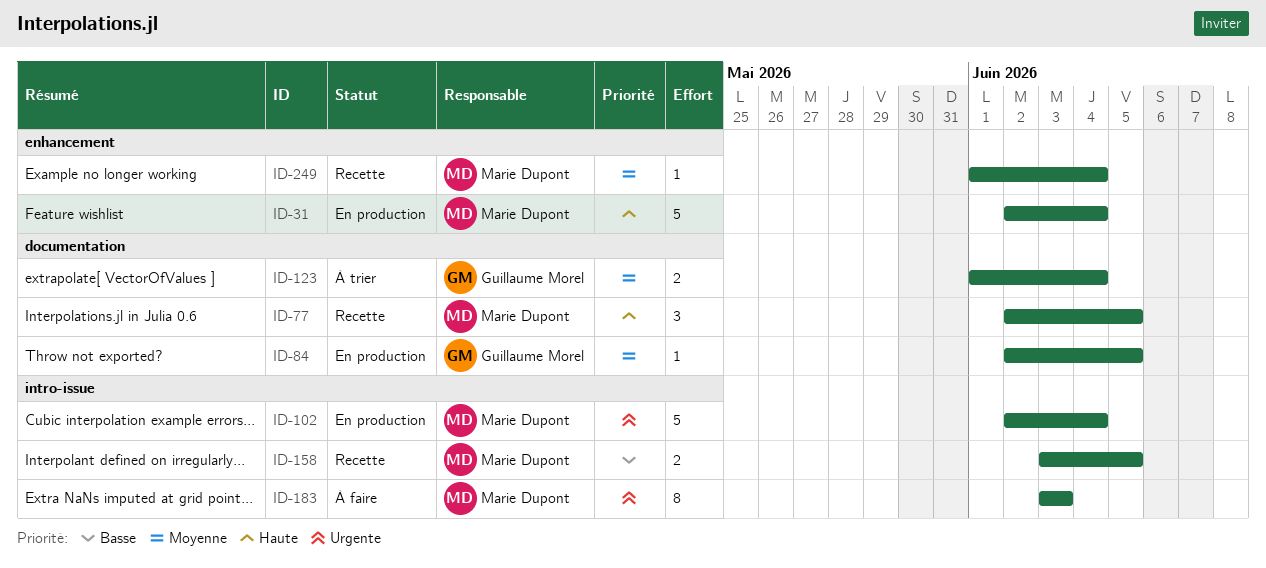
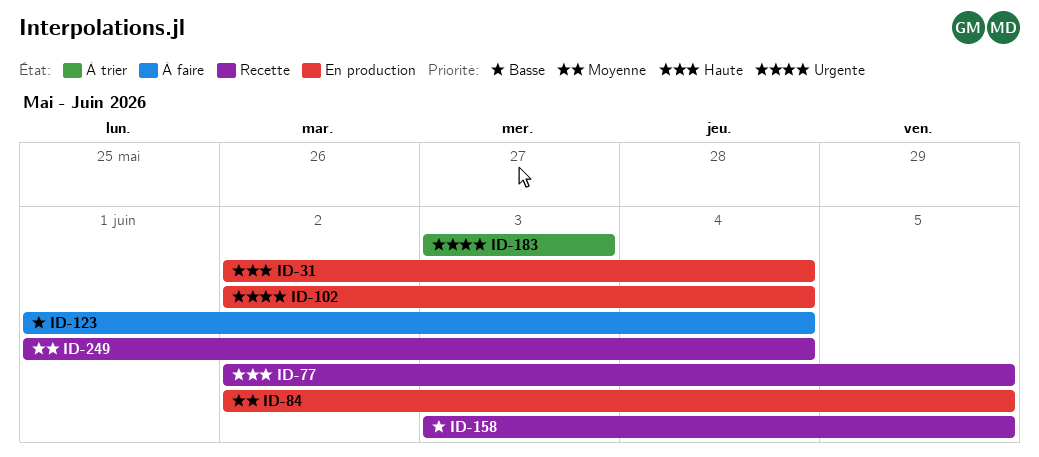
ID-123, status: À trier -> À faire
ID-123, priority: Moyenne -> Basse
ID-183, status: À faire -> À trier

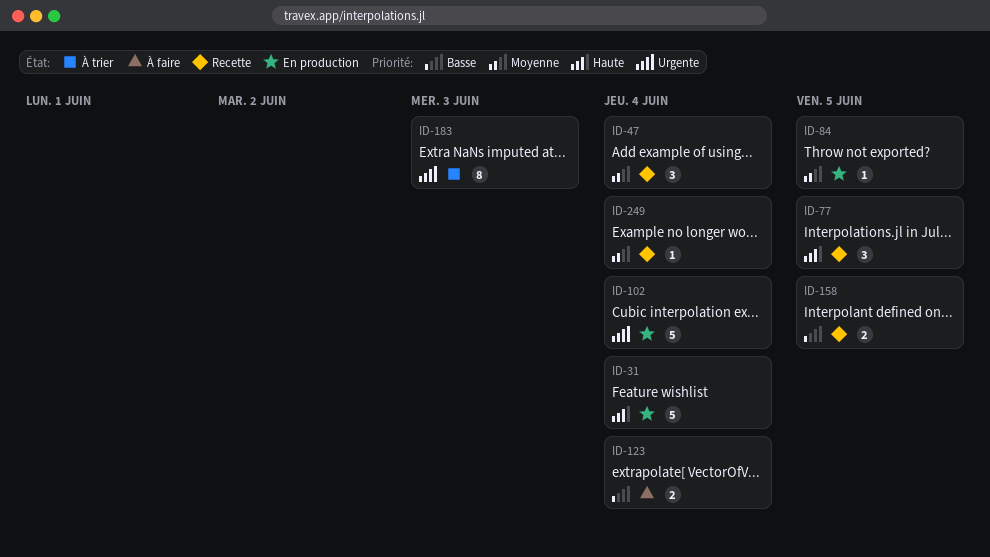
ID-47: none -> present

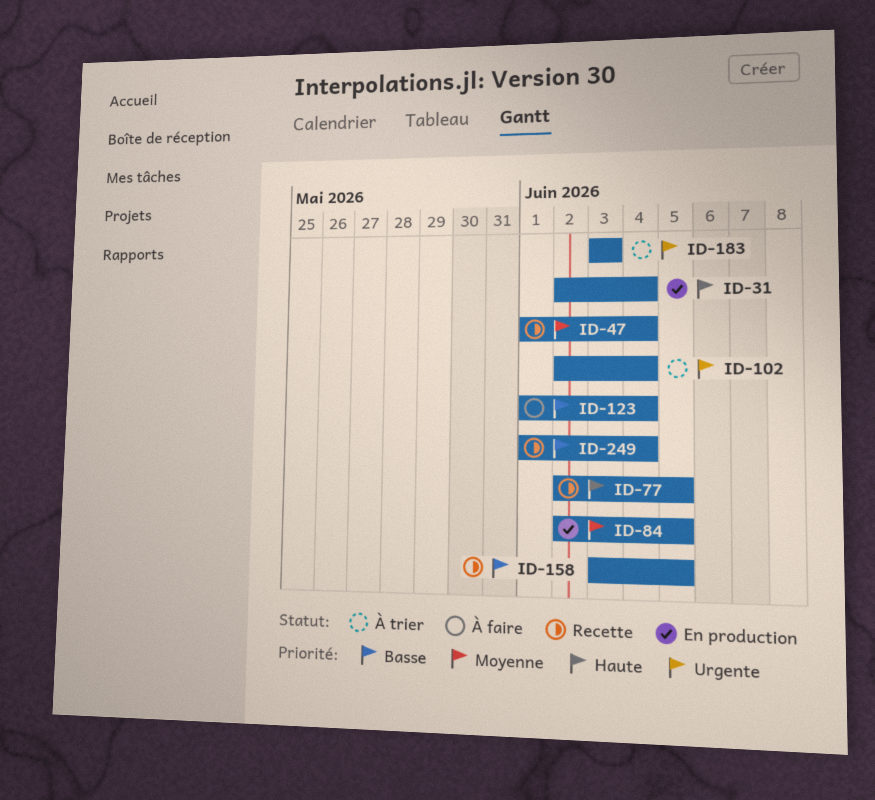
ID-102, status: En production -> À trier
ID-249, priority: Moyenne -> Basse

